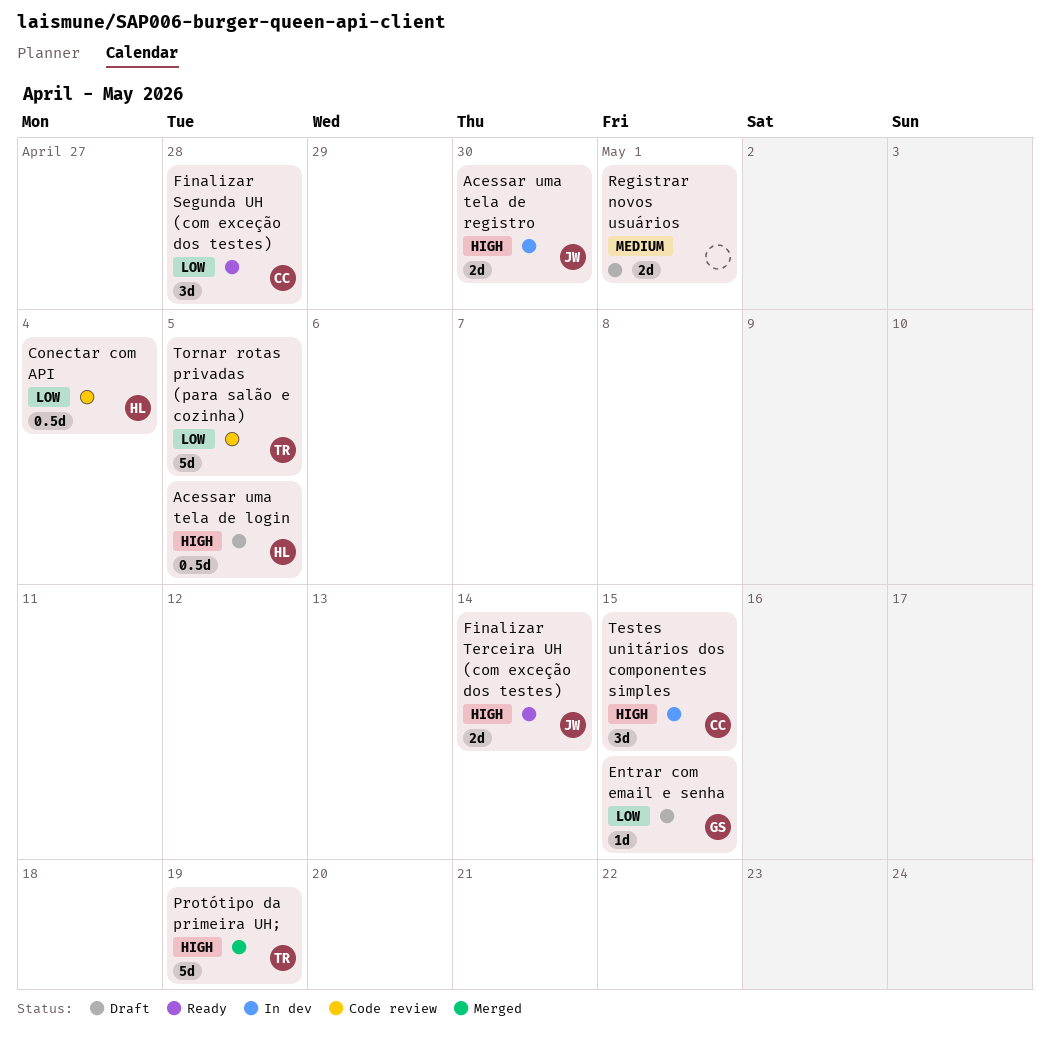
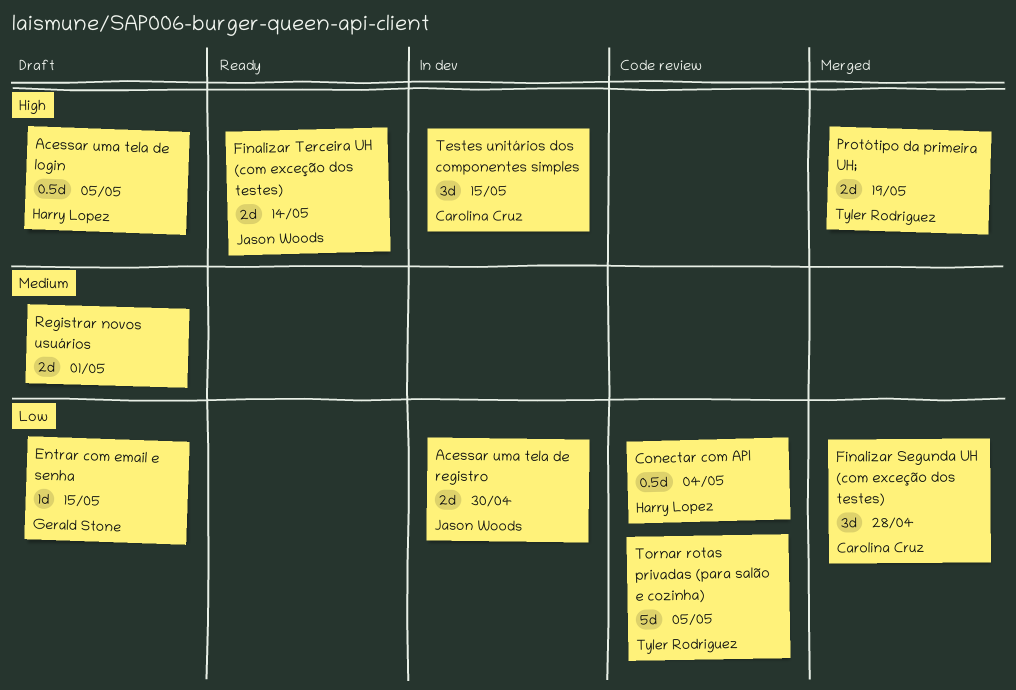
Acessar uma tela de registro, priority: High -> Low
Finalizar Segunda UH (com exceção dos testes), status: Ready -> Merged
Protótipo da primeira UH;, estimate: 5d -> 2d

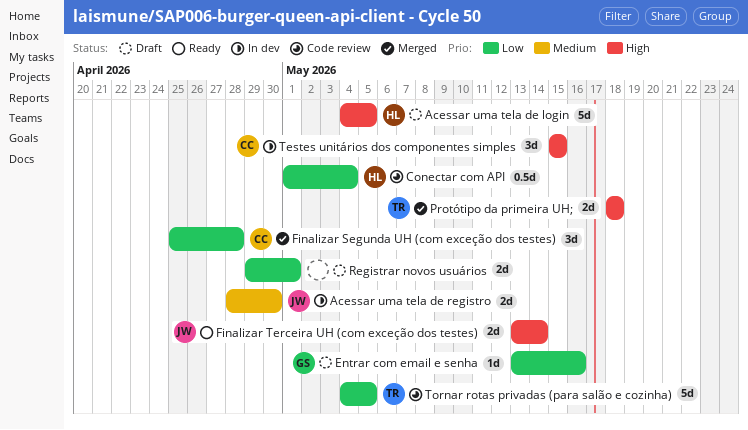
Acessar uma tela de login, estimate: 0.5d -> 5d
Acessar uma tela de registro, priority: Low -> Medium
Entrar com email e senha, due: May 15 -> May 16
Protótipo da primeira UH;, due: May 19 -> May 18
Registrar novos usuários, priority: Medium -> Low

